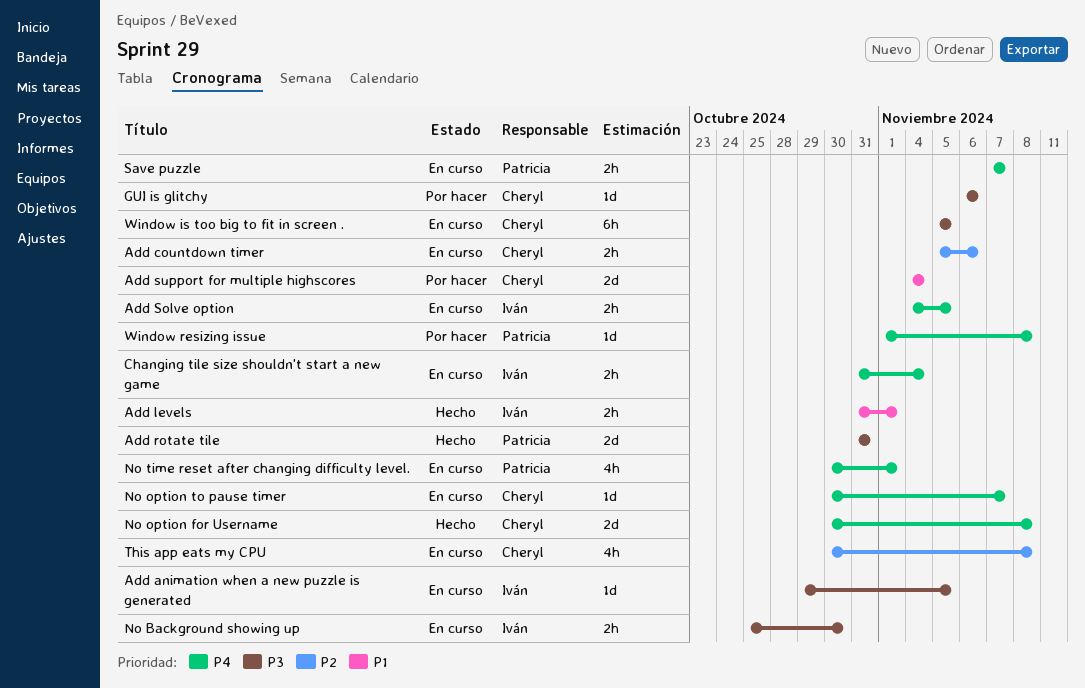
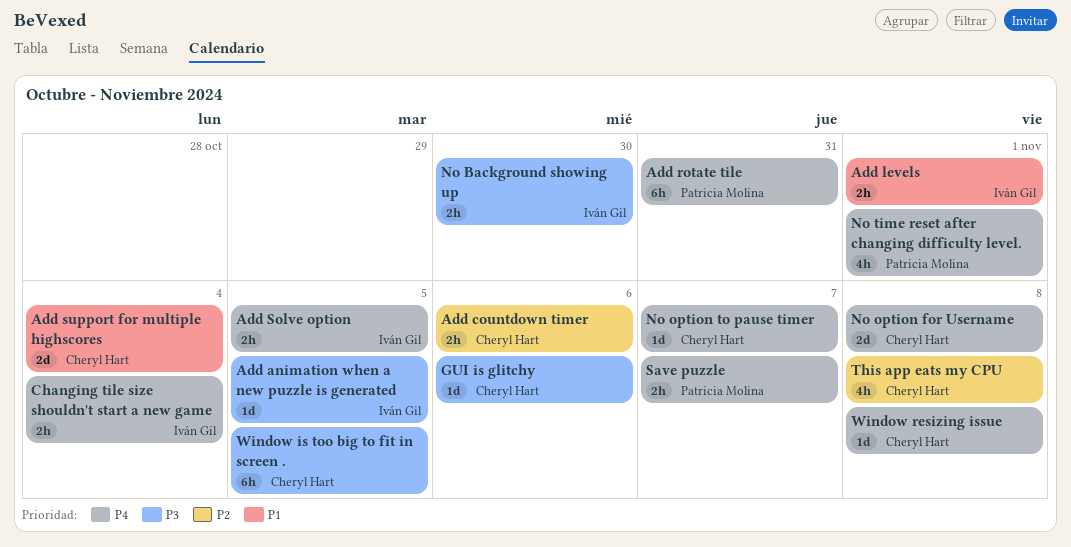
Add rotate tile, priority: P3 -> P4
Add rotate tile, estimate: 2d -> 6h
Window resizing issue, owner: Patricia Molina -> Cheryl Hart

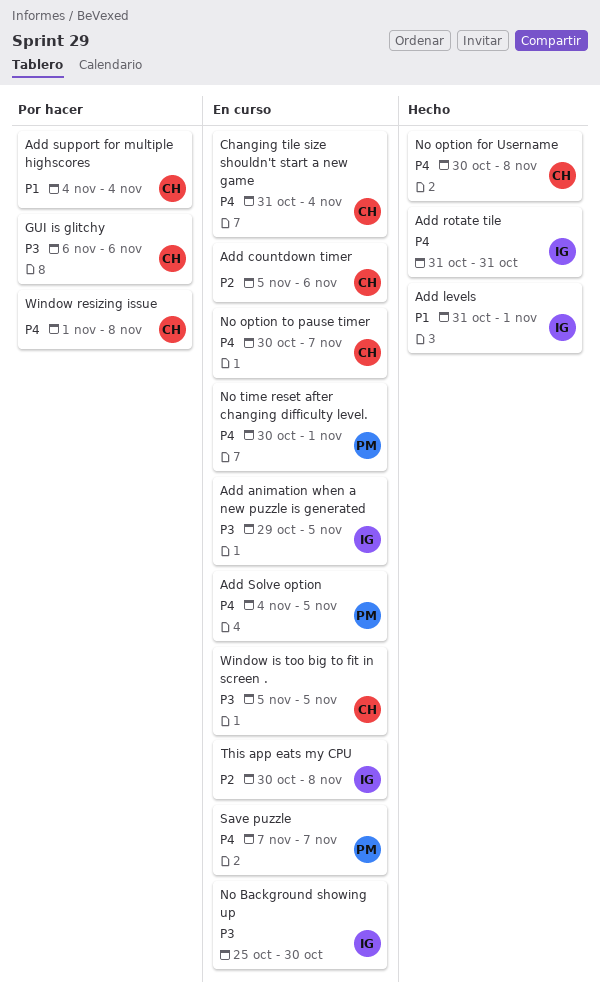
Add rotate tile, owner: Patricia Molina -> Iván Gil
Add Solve option, owner: Iván Gil -> Patricia Molina
Changing tile size shouldn't start a new game, owner: Iván Gil -> Cheryl Hart
This app eats my CPU, owner: Cheryl Hart -> Iván Gil

